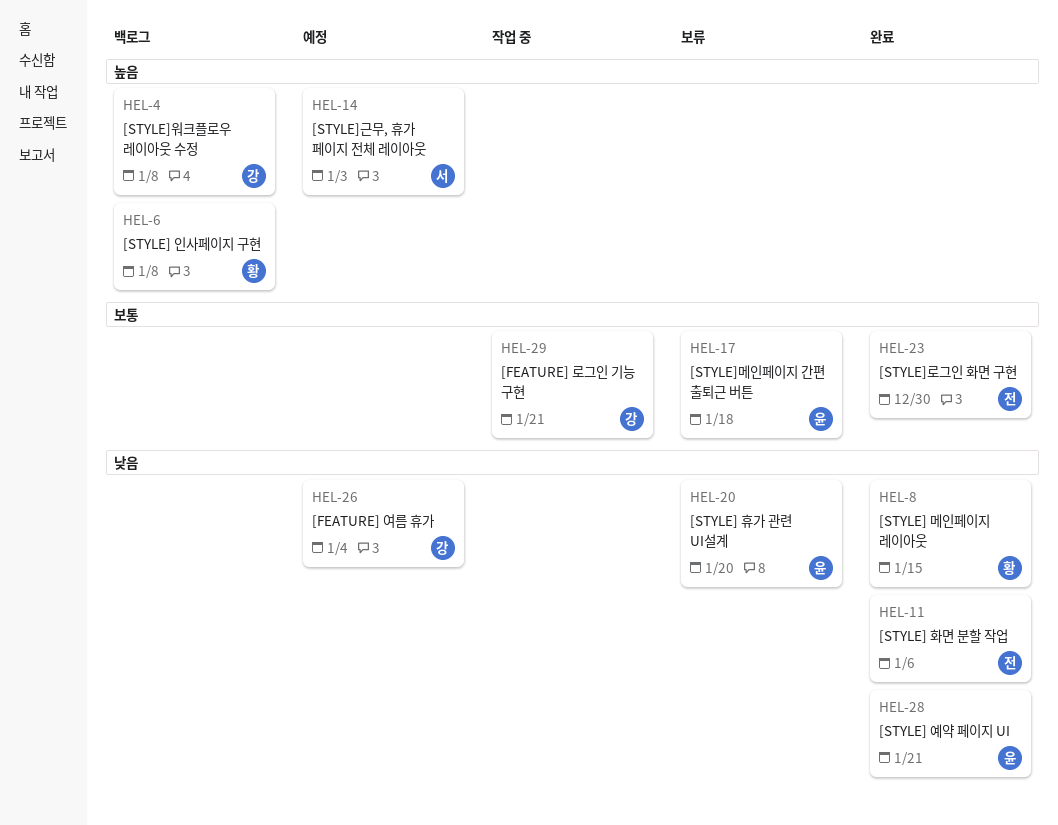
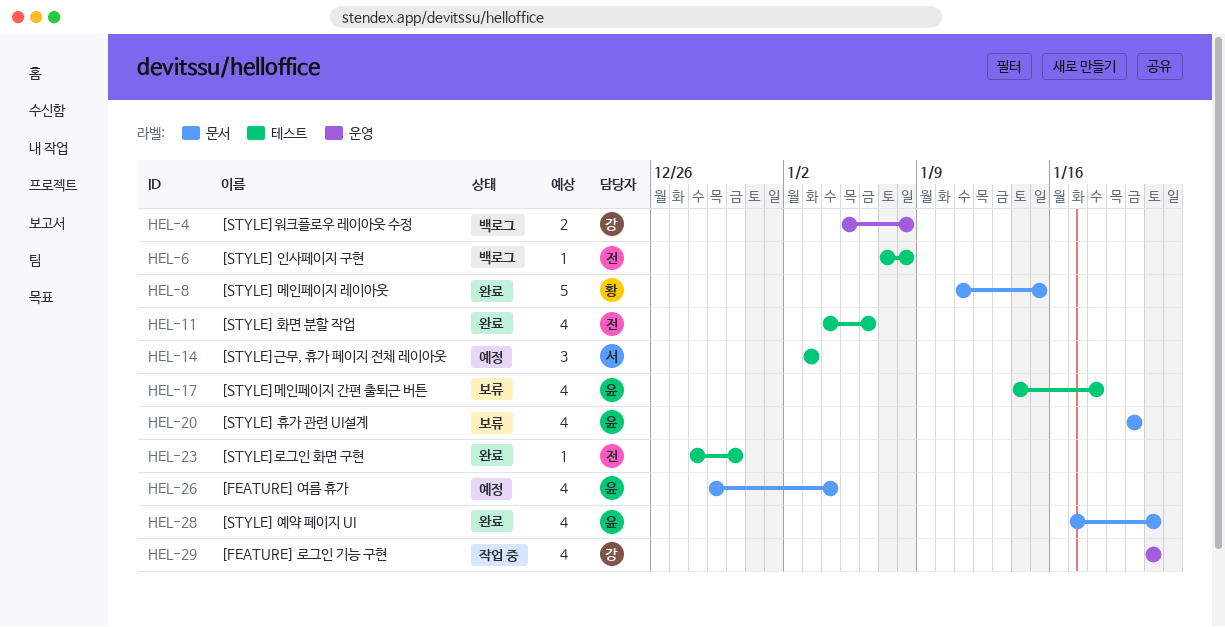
HEL-6, owner: 황 -> 전
HEL-26, owner: 강 -> 윤

